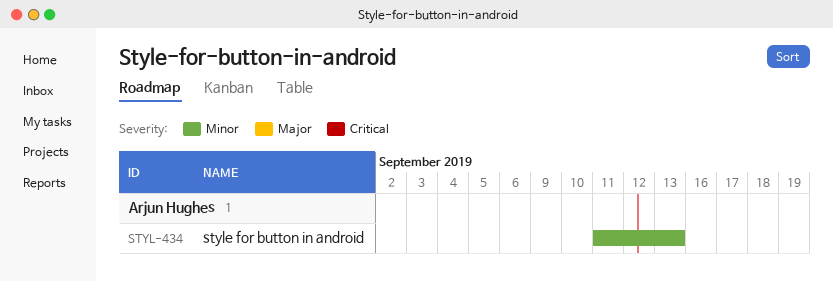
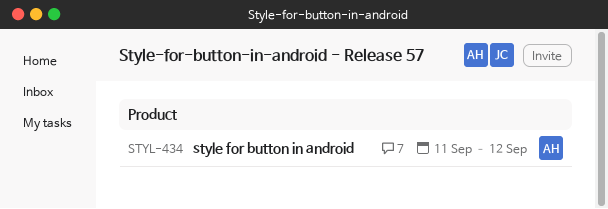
STYL-434, due: Sep 13 -> Sep 12

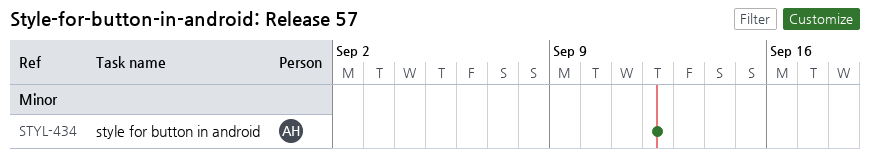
STYL-434, start: Sep 11 -> Sep 12

